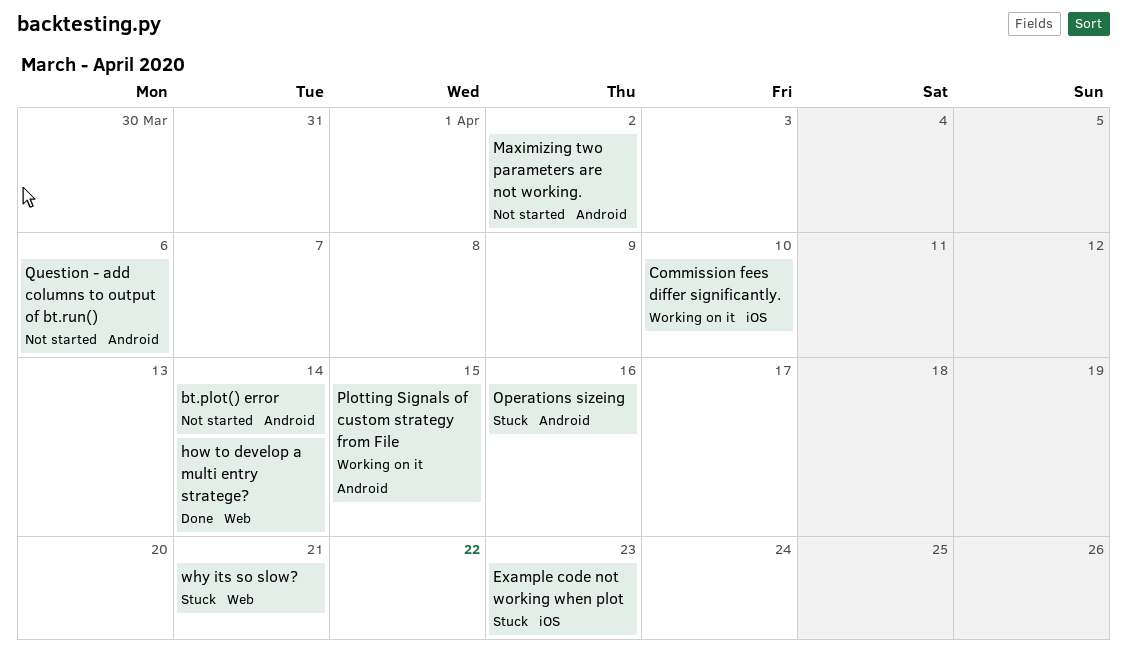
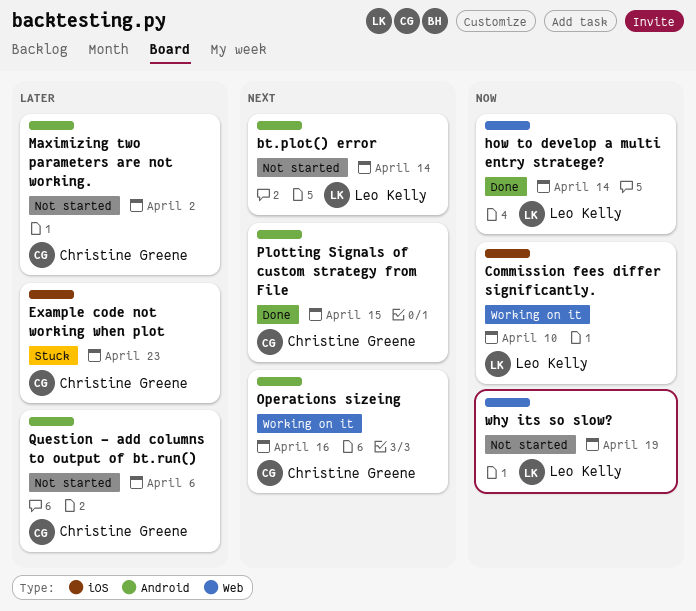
Operations sizeing, status: Stuck -> Working on it
Plotting Signals of custom strategy from File, status: Working on it -> Done
why its so slow?, status: Stuck -> Not started
why its so slow?, due: Apr 21 -> Apr 19

